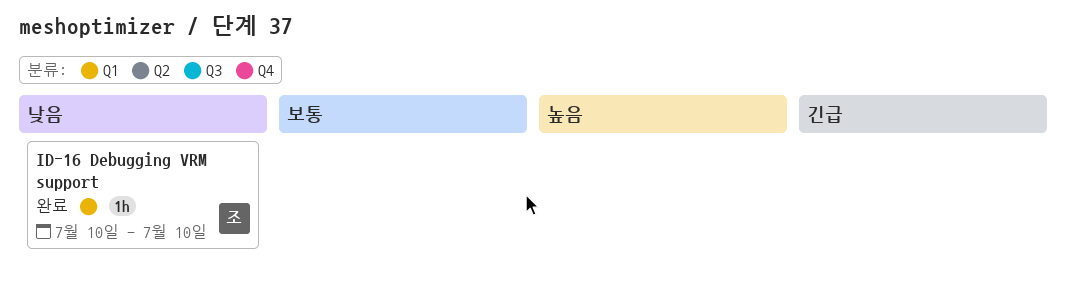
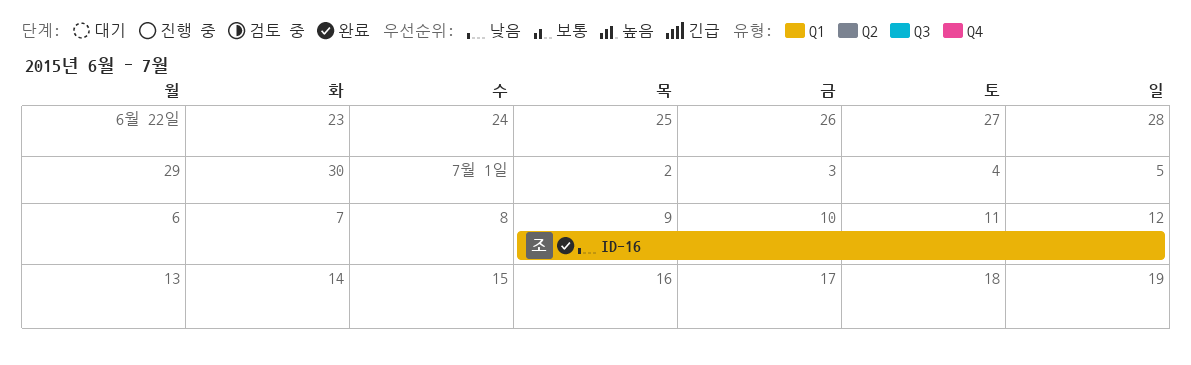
ID-16, start: Jul 10 -> Jul 9
ID-16, due: Jul 10 -> Jul 12

